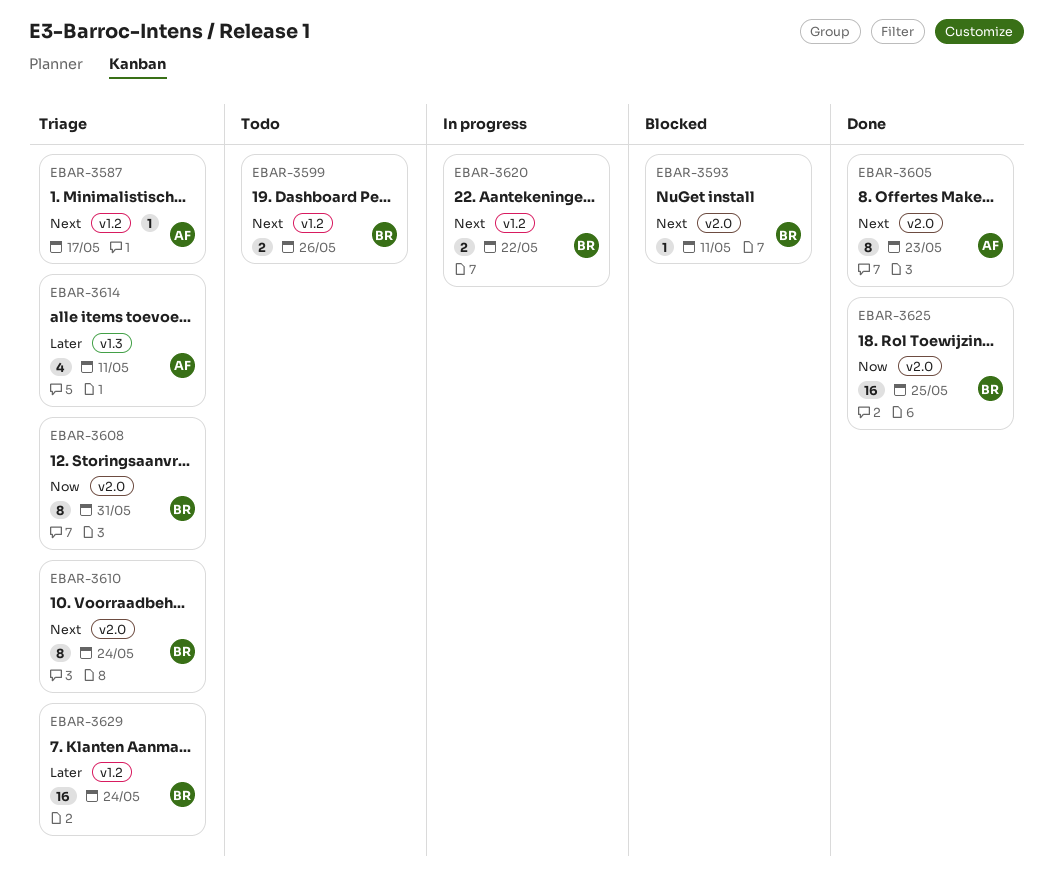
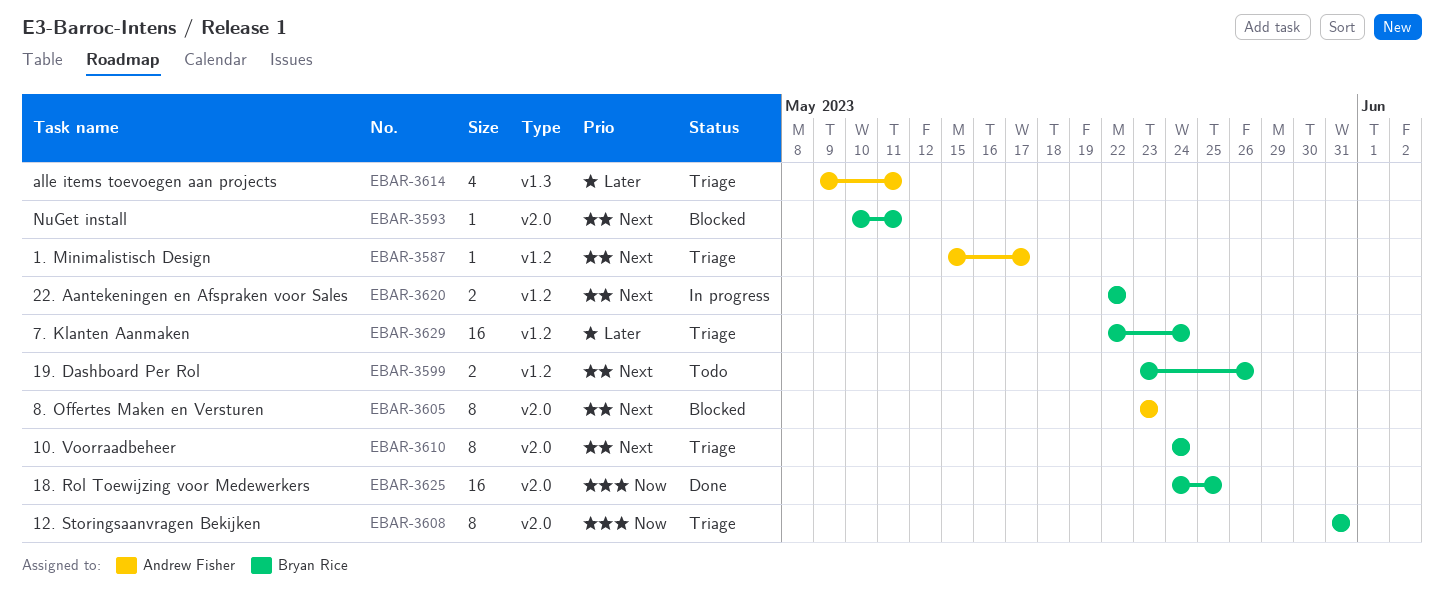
EBAR-3605, status: Done -> Blocked

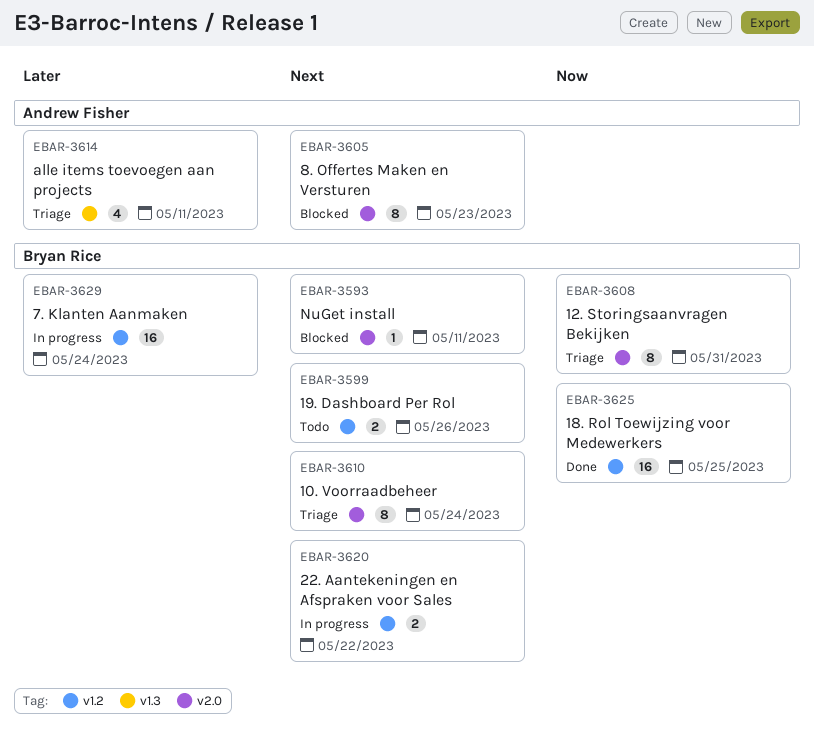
EBAR-3587: present -> none
EBAR-3625, label: v2.0 -> v1.2
EBAR-3629, status: Triage -> In progress

